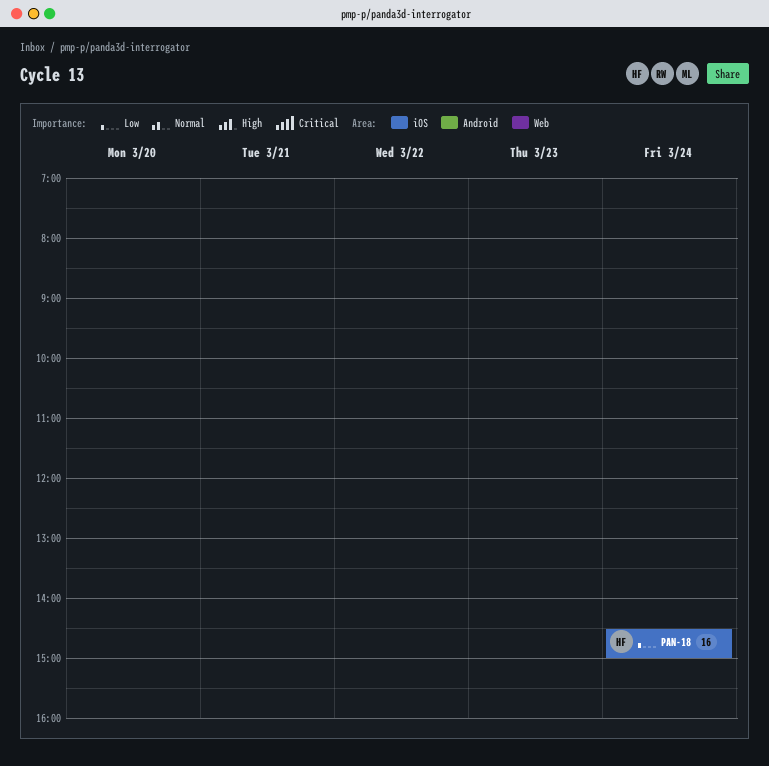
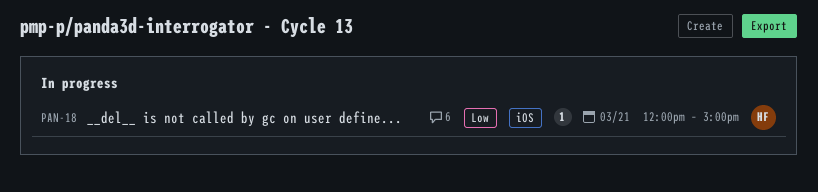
PAN-18, estimate: 16 -> 1
PAN-18, day: Mar 24 -> Mar 21
PAN-18, begins: 14:30 -> 12:00

